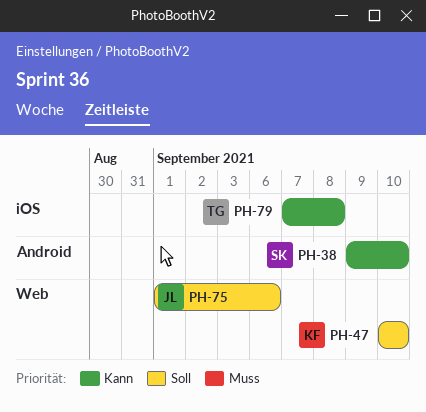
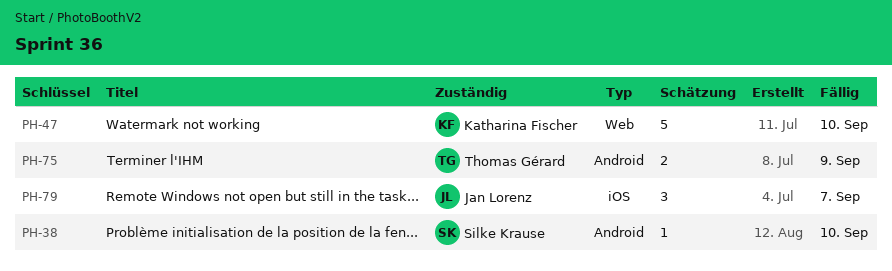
PH-75, owner: Jan Lorenz -> Thomas Gérard
PH-75, label: Web -> Android
PH-75, due: Sep 6 -> Sep 9
PH-79, owner: Thomas Gérard -> Jan Lorenz
PH-79, due: Sep 8 -> Sep 7

